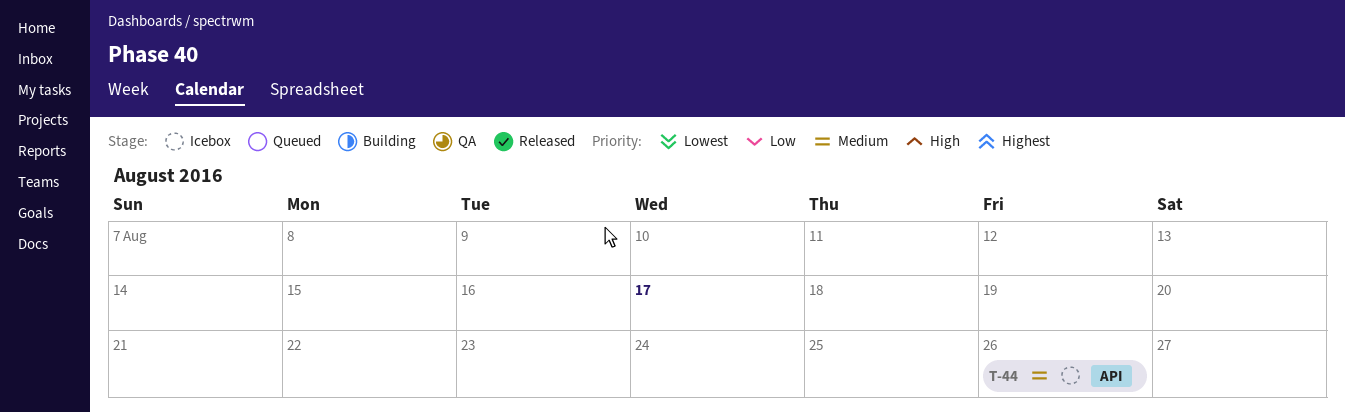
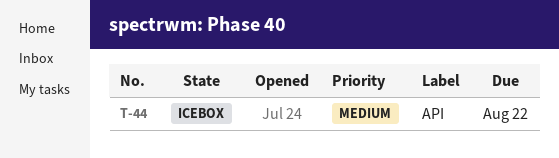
T-44, due: Aug 26 -> Aug 22

